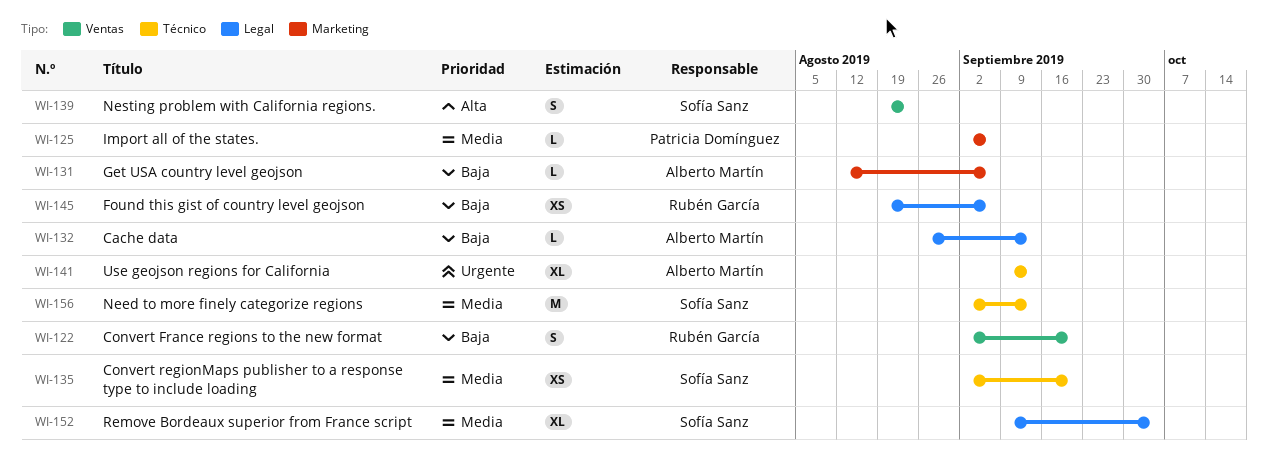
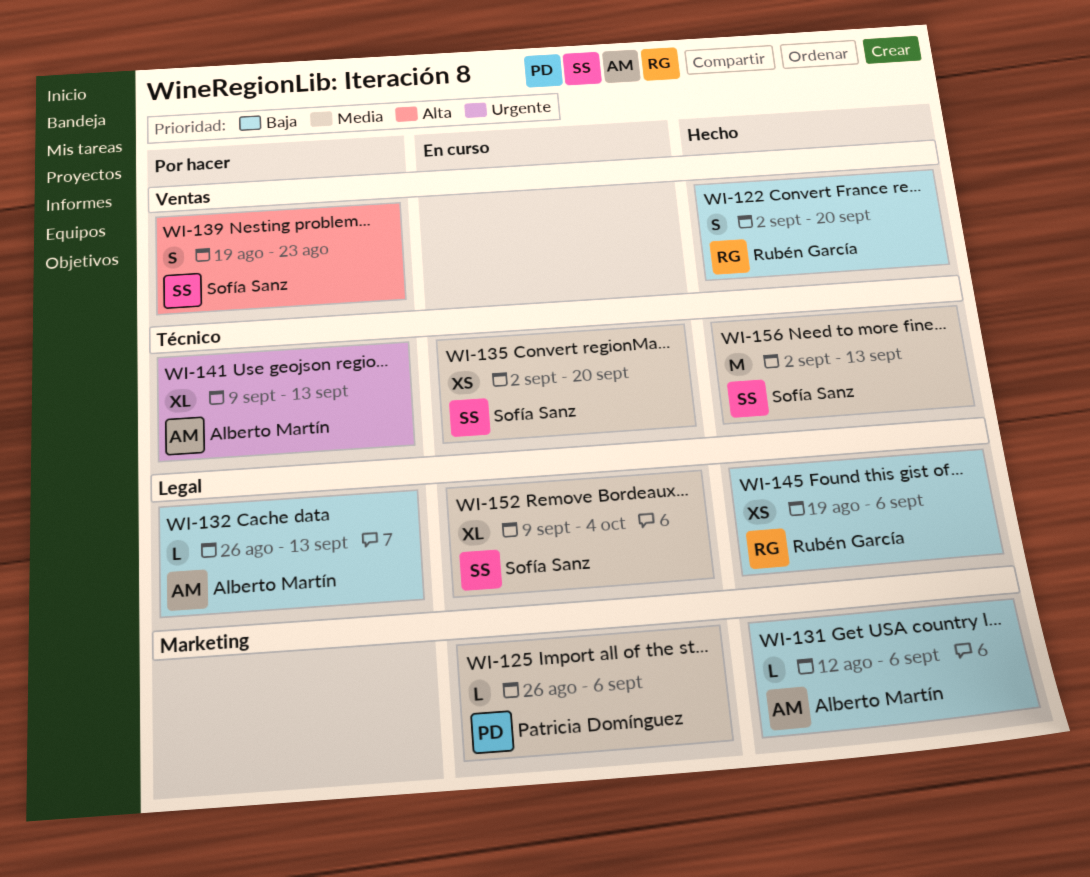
WI-125, start: Sep 2 -> Aug 26

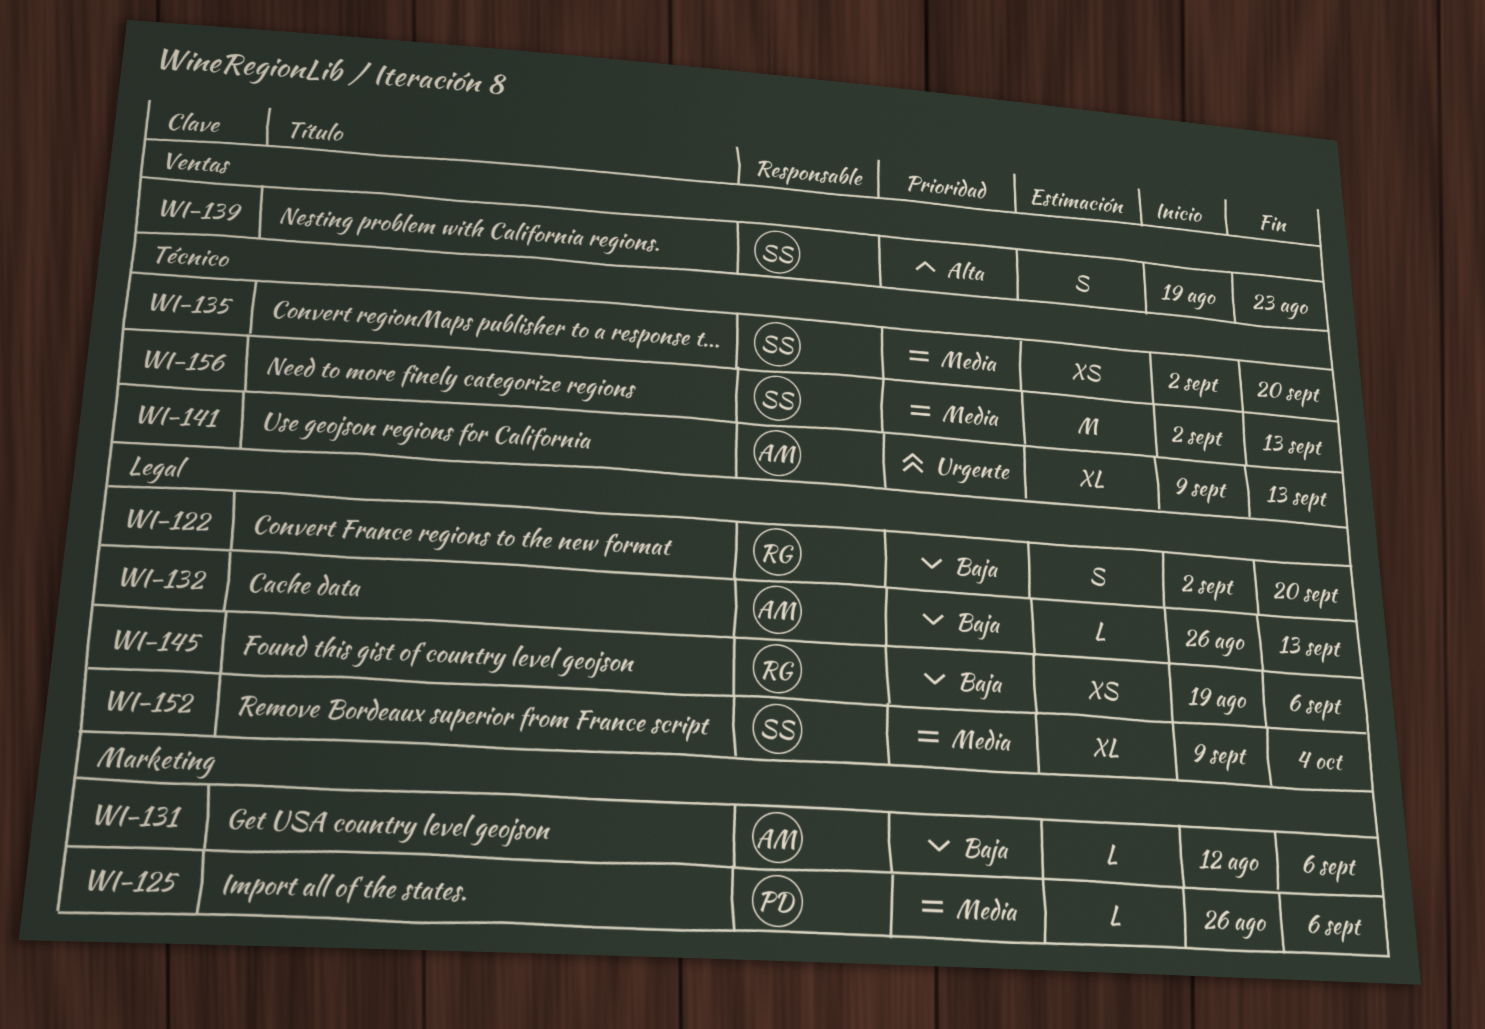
WI-122, label: Ventas -> Legal

